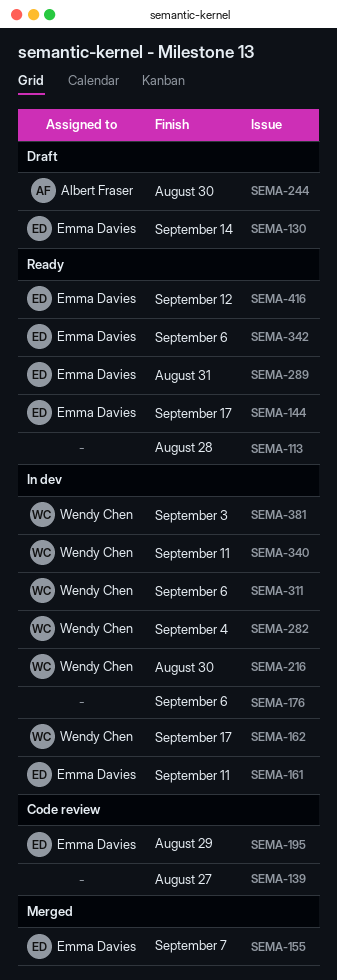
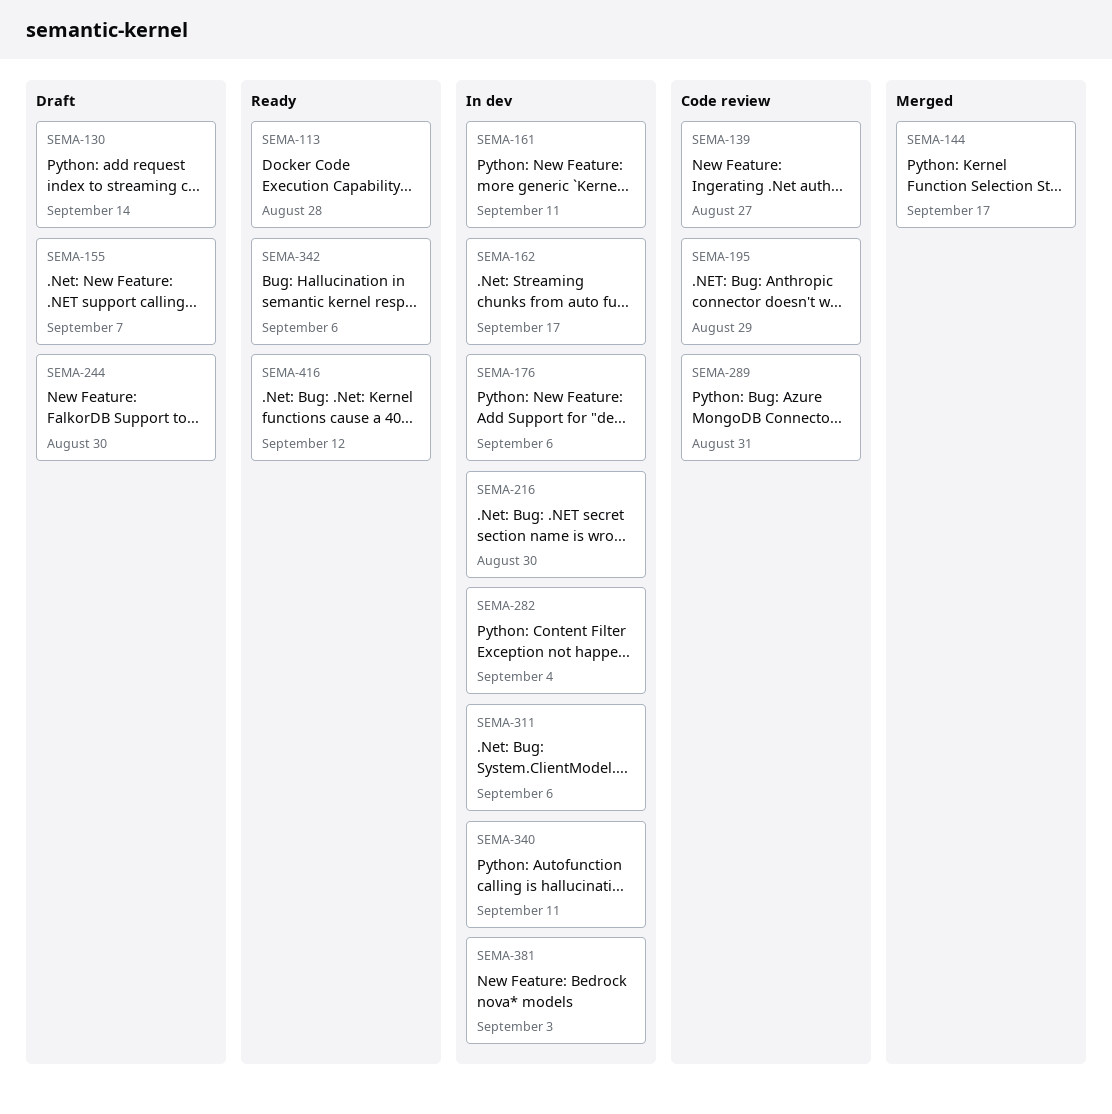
SEMA-144, status: Ready -> Merged
SEMA-155, status: Merged -> Draft
SEMA-289, status: Ready -> Code review

